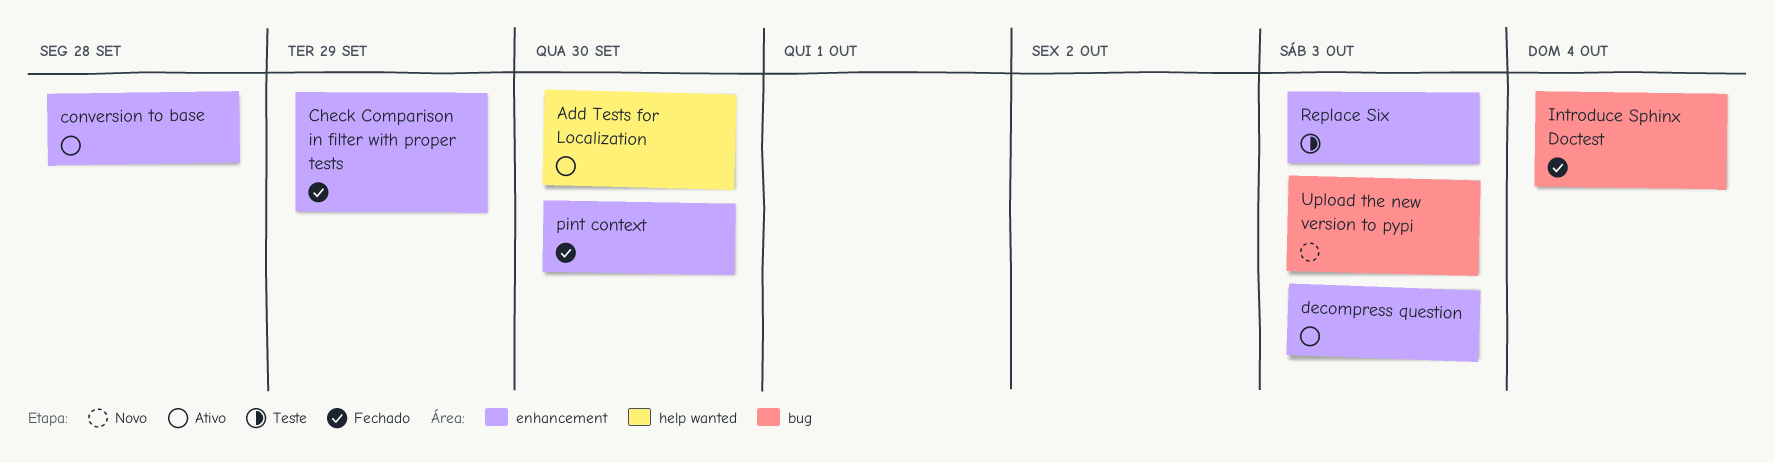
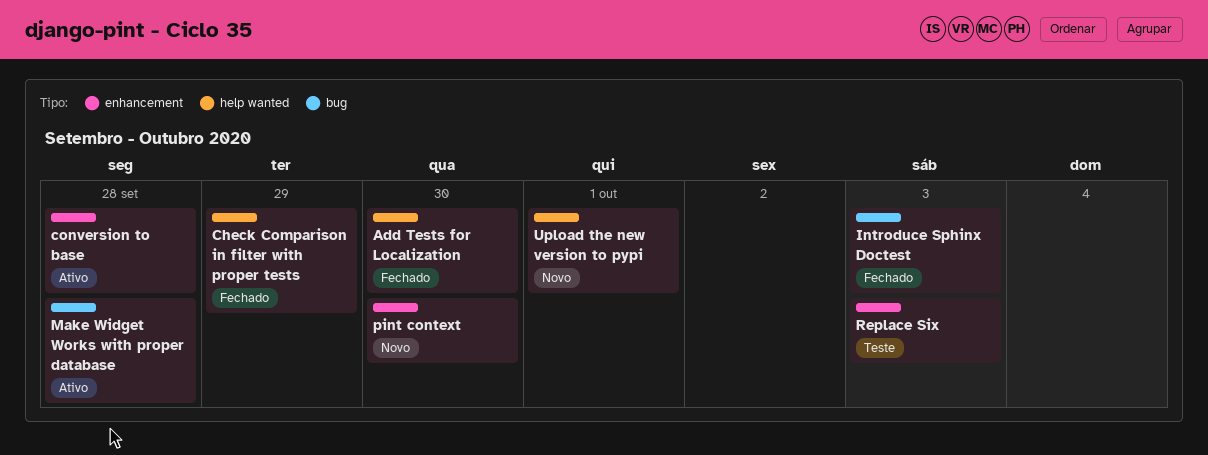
Add Tests for Localization, status: Ativo -> Fechado
Check Comparison in filter with proper tests, label: enhancement -> help wanted
decompress question: present -> none
Introduce Sphinx Doctest, due: Oct 4 -> Oct 3
Make Widget Works with proper database: none -> present
pint context, status: Fechado -> Novo
Upload the new version to pypi, label: bug -> help wanted
Upload the new version to pypi, due: Oct 3 -> Oct 1

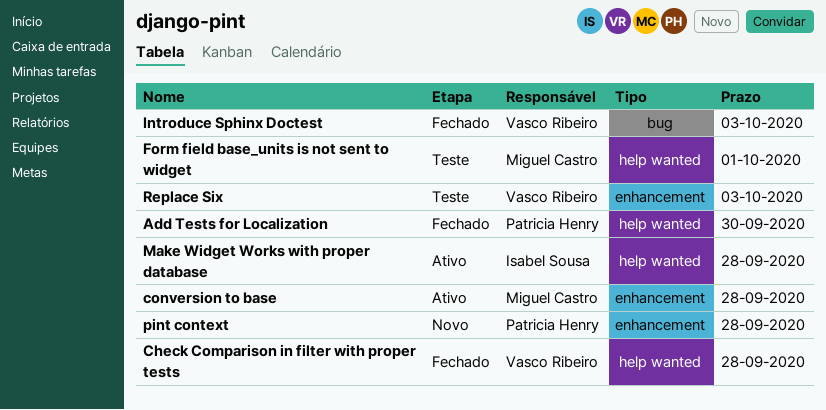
Check Comparison in filter with proper tests, due: Sep 29 -> Sep 28
Form field base_units is not sent to widget: none -> present
Make Widget Works with proper database, label: bug -> help wanted
pint context, due: Sep 30 -> Sep 28
Upload the new version to pypi: present -> none

